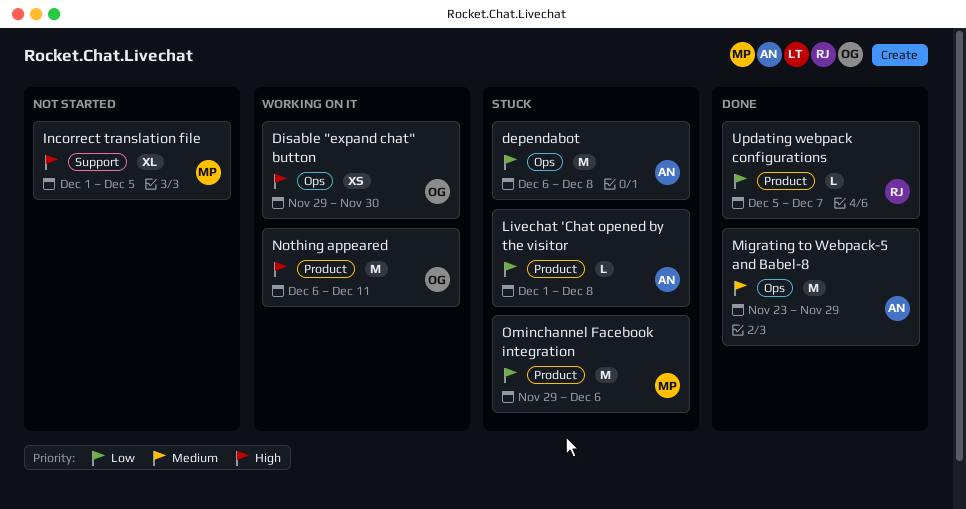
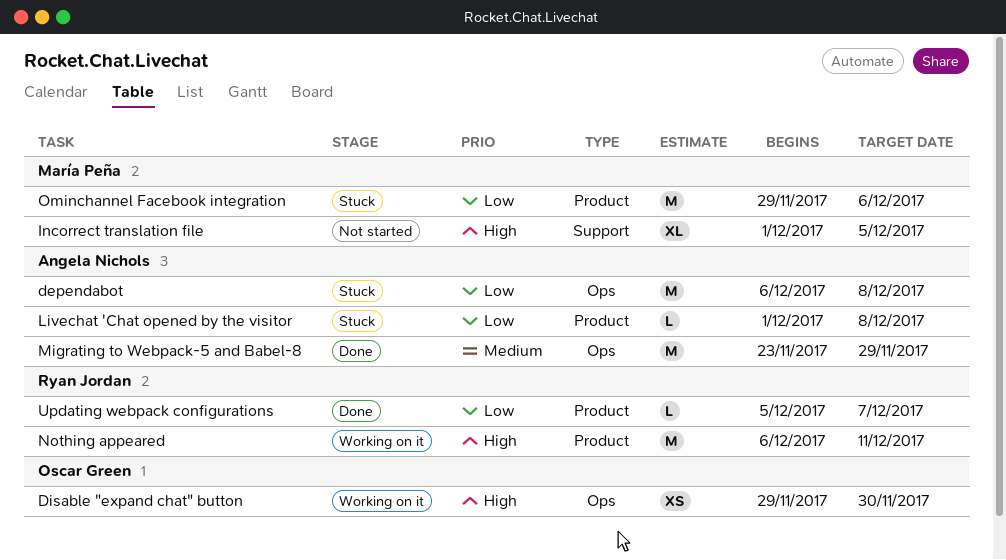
Nothing appeared, owner: Oscar Green -> Ryan Jordan

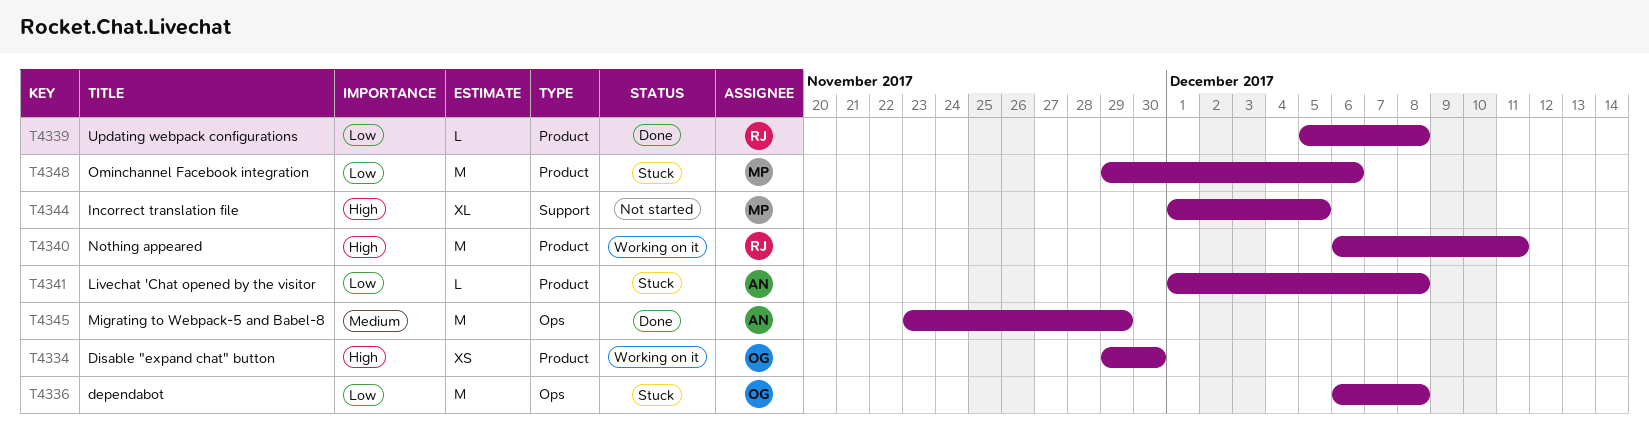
dependabot, owner: Angela Nichols -> Oscar Green
Disable "expand chat" button, label: Ops -> Product
Updating webpack configurations, due: Dec 7 -> Dec 8

